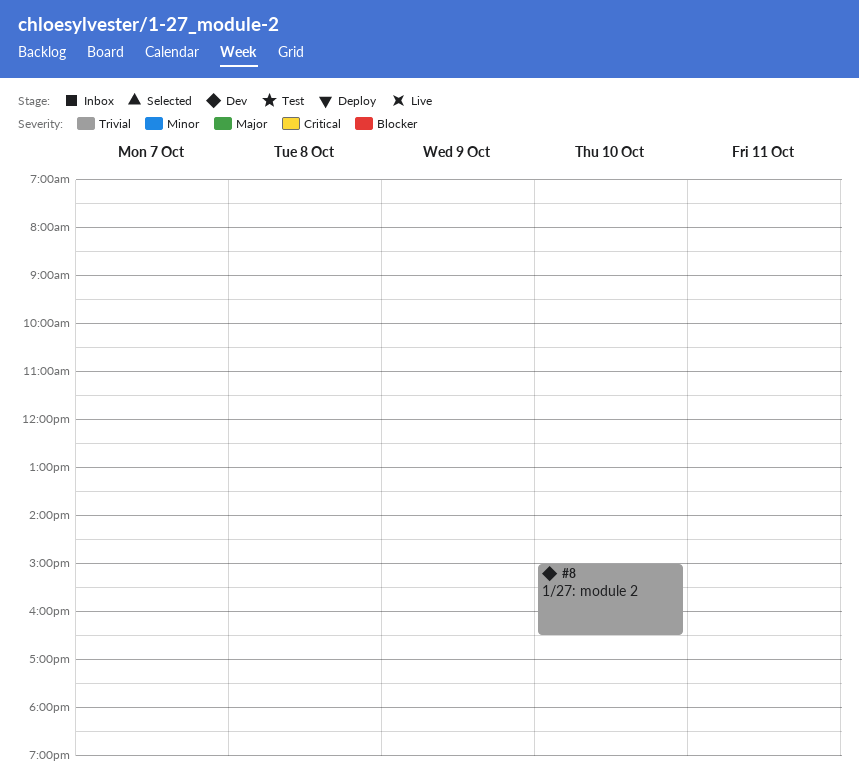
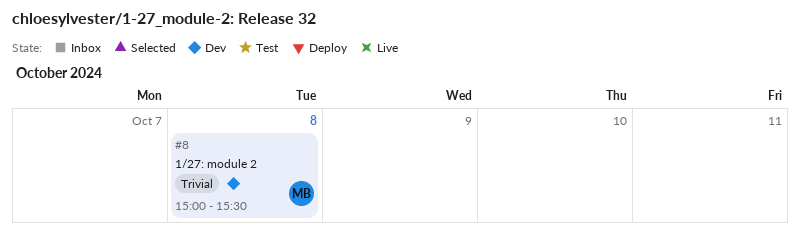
#8, day: Oct 10 -> Oct 8
#8, ends: 16:30 -> 15:30

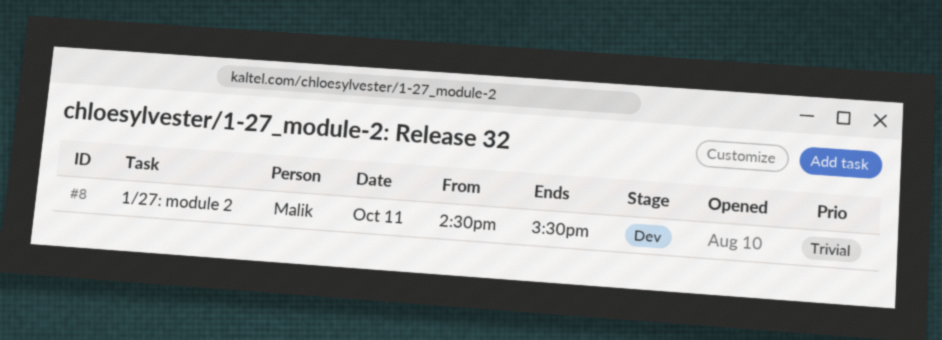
#8, day: Oct 8 -> Oct 11
#8, begins: 15:00 -> 14:30

